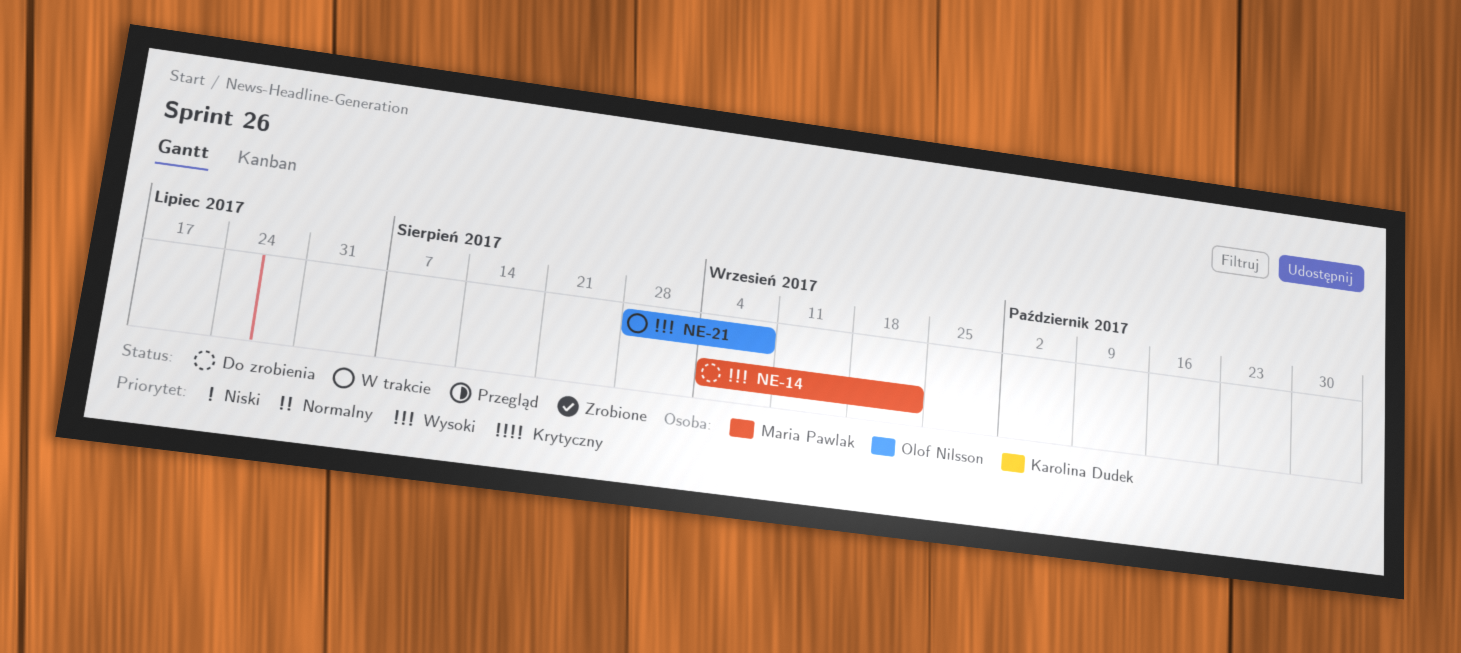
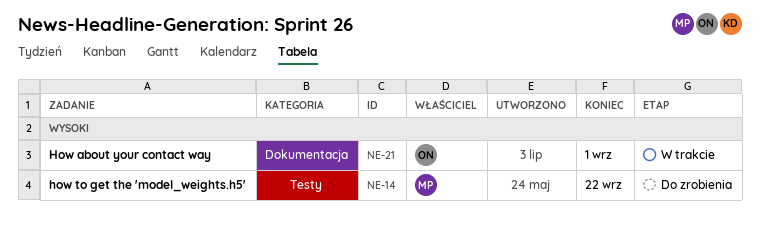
NE-21, due: Sep 8 -> Sep 1

